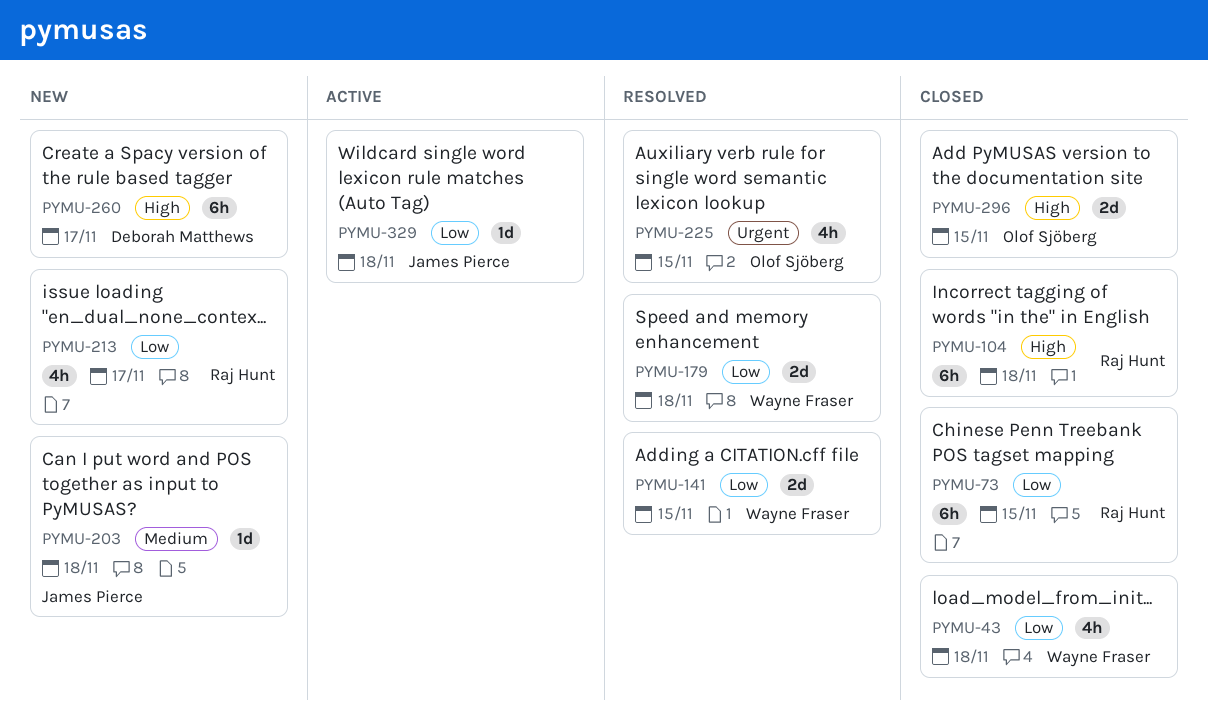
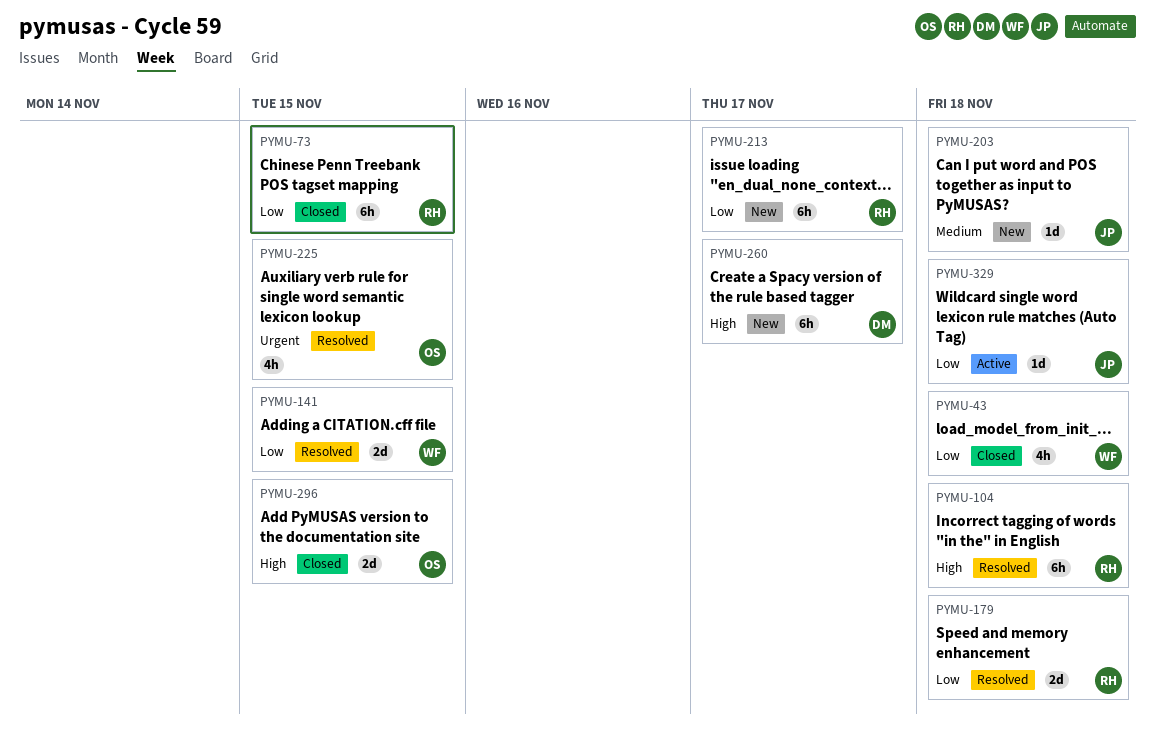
PYMU-104, status: Closed -> Resolved
PYMU-179, owner: Wayne Fraser -> Raj Hunt
PYMU-213, estimate: 4h -> 6h

